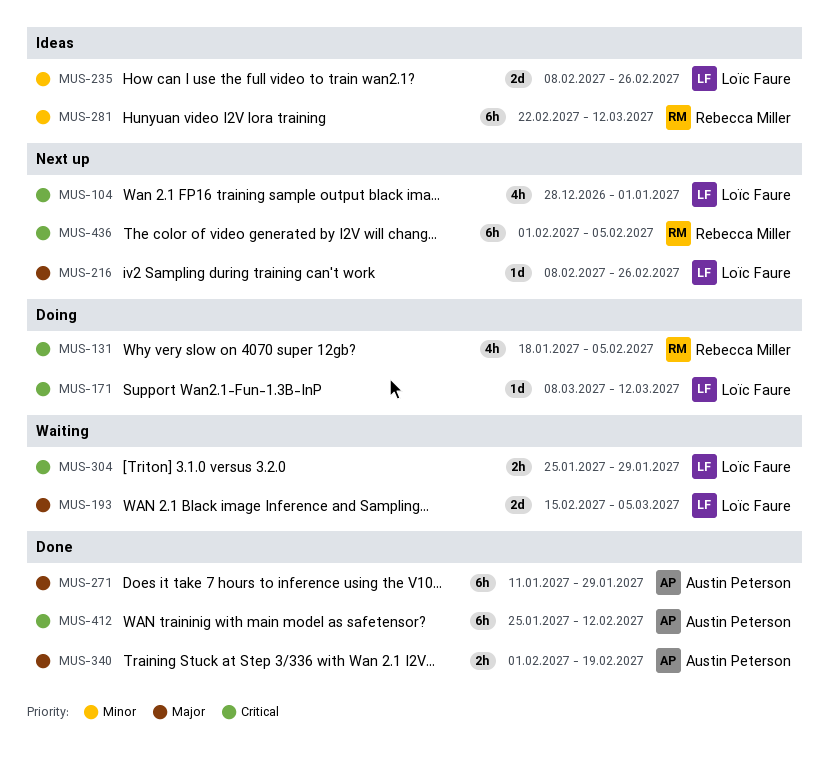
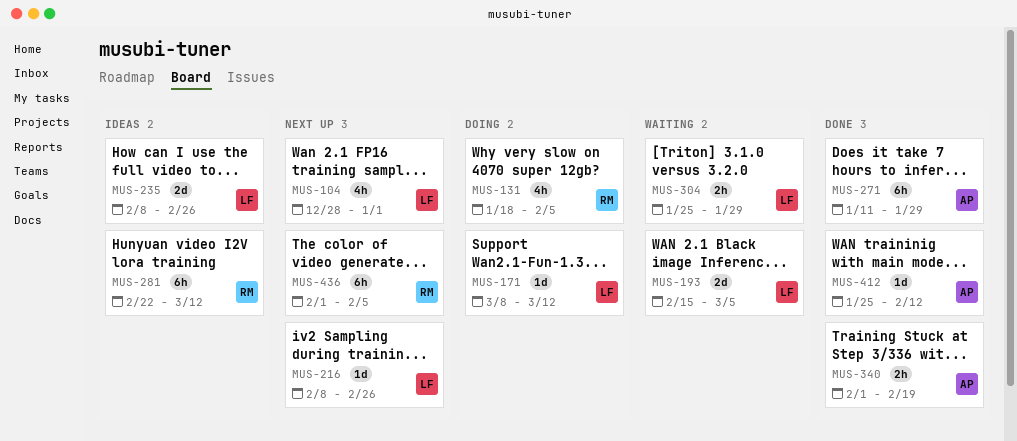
MUS-412, estimate: 6h -> 1d

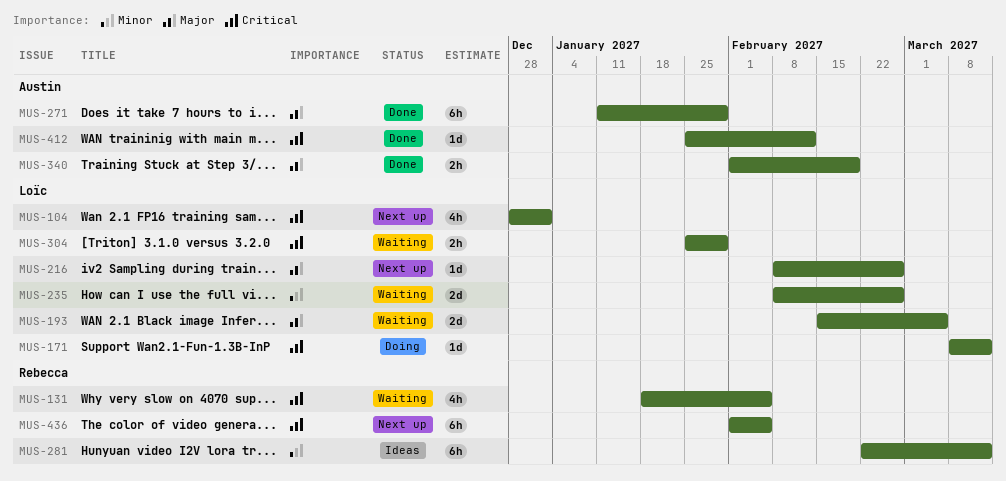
MUS-131, status: Doing -> Waiting
MUS-235, status: Ideas -> Waiting

